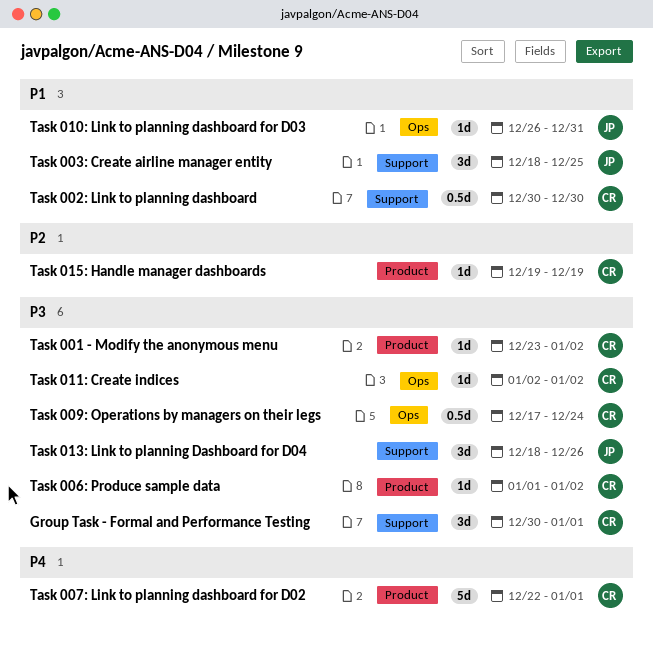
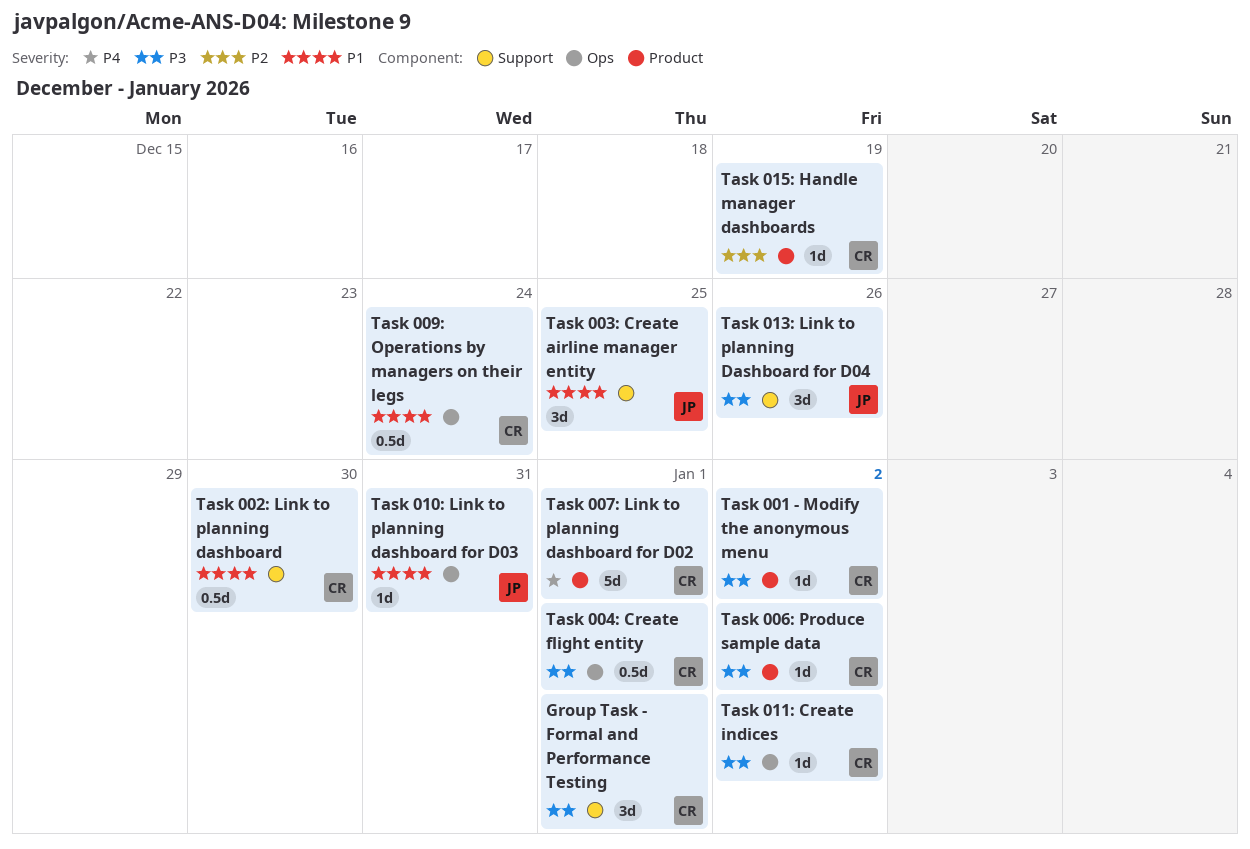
Task 004: Create flight entity: none -> present
Task 009: Operations by managers on their legs, priority: P3 -> P1

